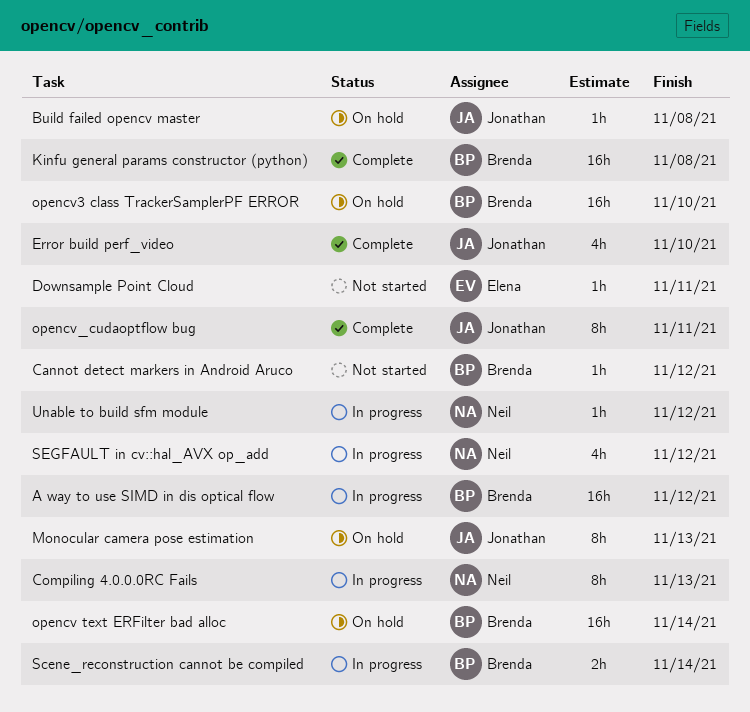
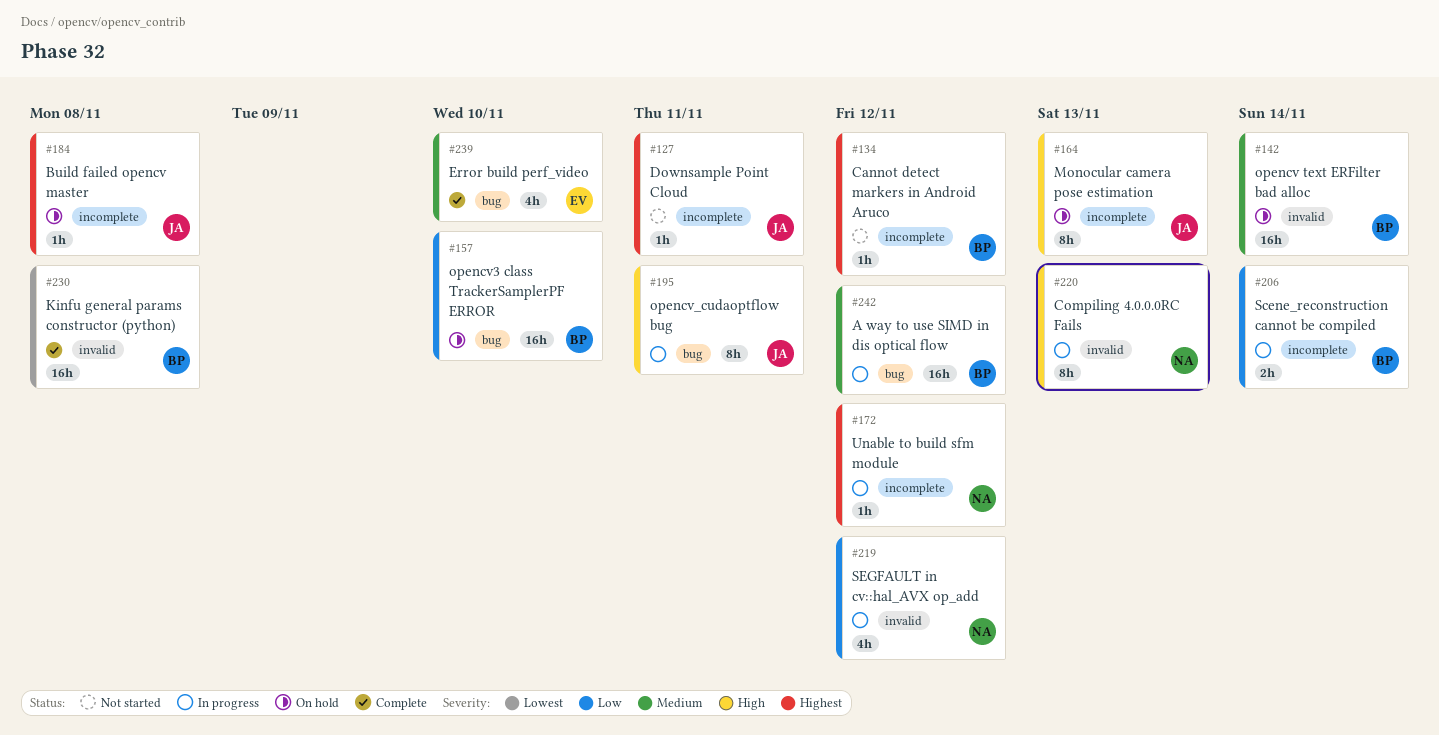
Downsample Point Cloud, owner: Elena -> Jonathan
Error build perf_video, owner: Jonathan -> Elena
opencv_cudaoptflow bug, status: Complete -> In progress

